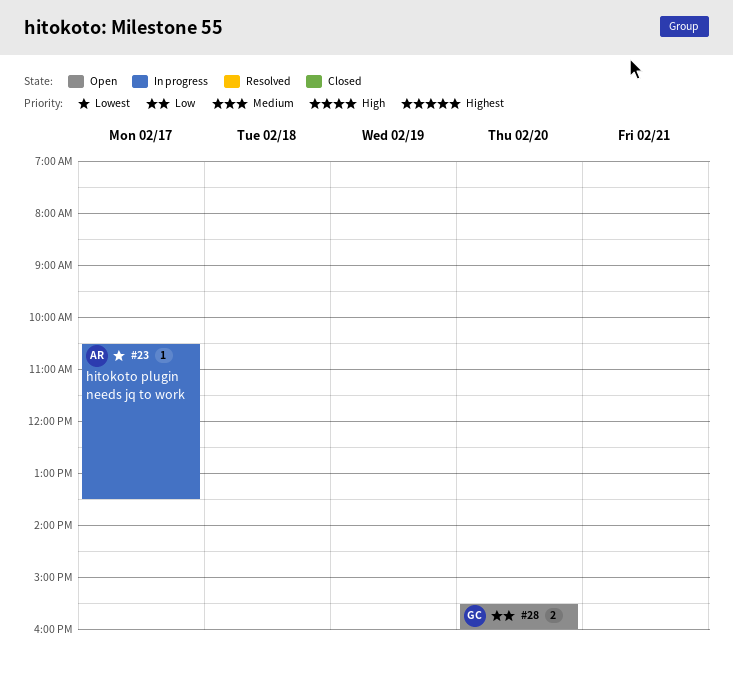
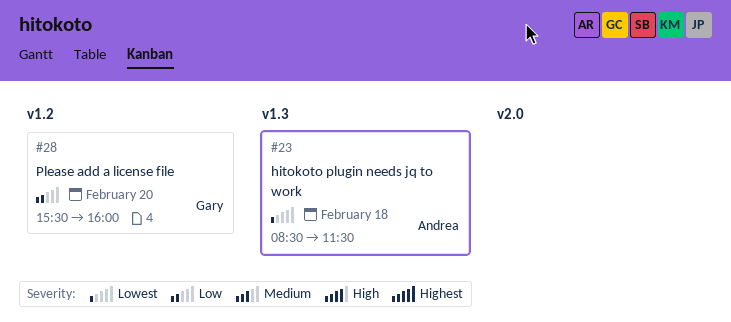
#23, day: Feb 17 -> Feb 18
#23, begins: 10:30 -> 08:30
#23, ends: 13:30 -> 11:30

